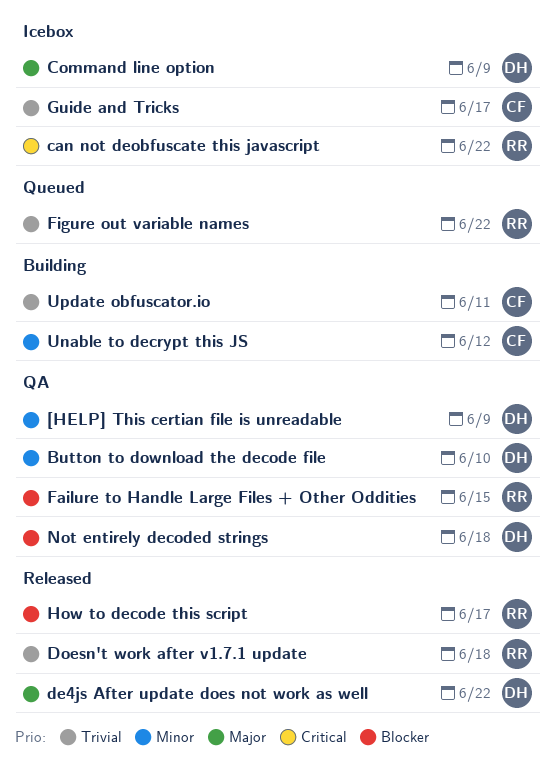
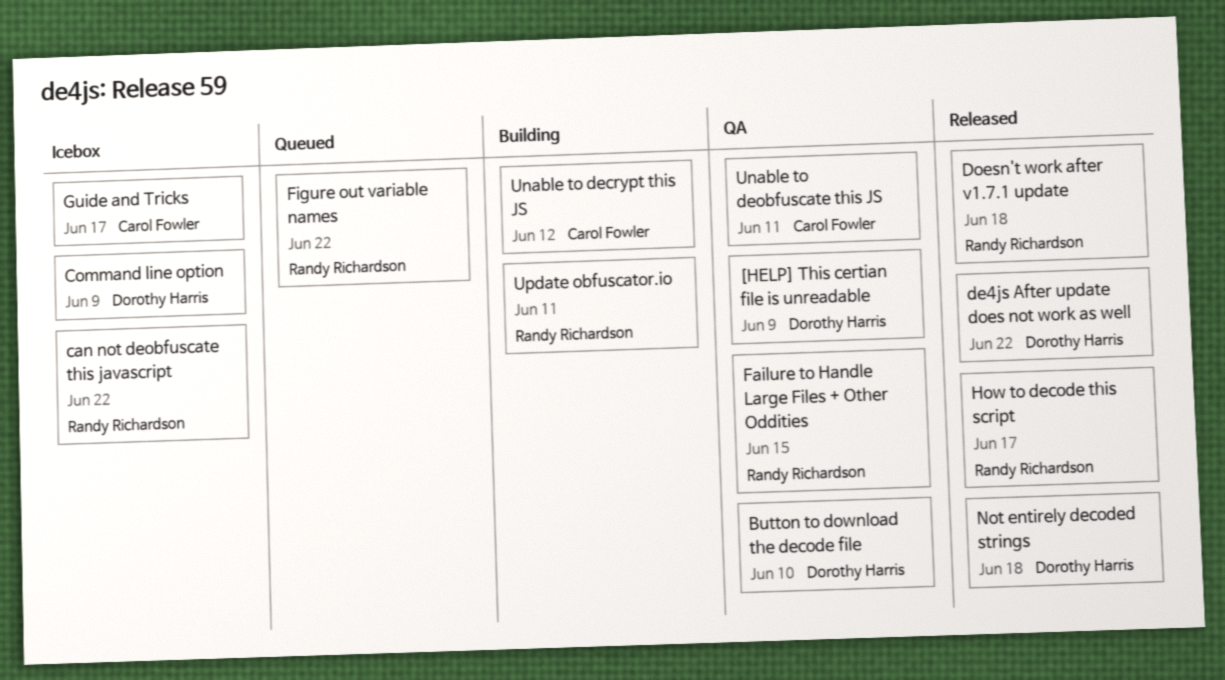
Not entirely decoded strings, status: QA -> Released
Unable to deobfuscate this JS: none -> present
Update obfuscator.io, owner: Carol Fowler -> Randy Richardson

